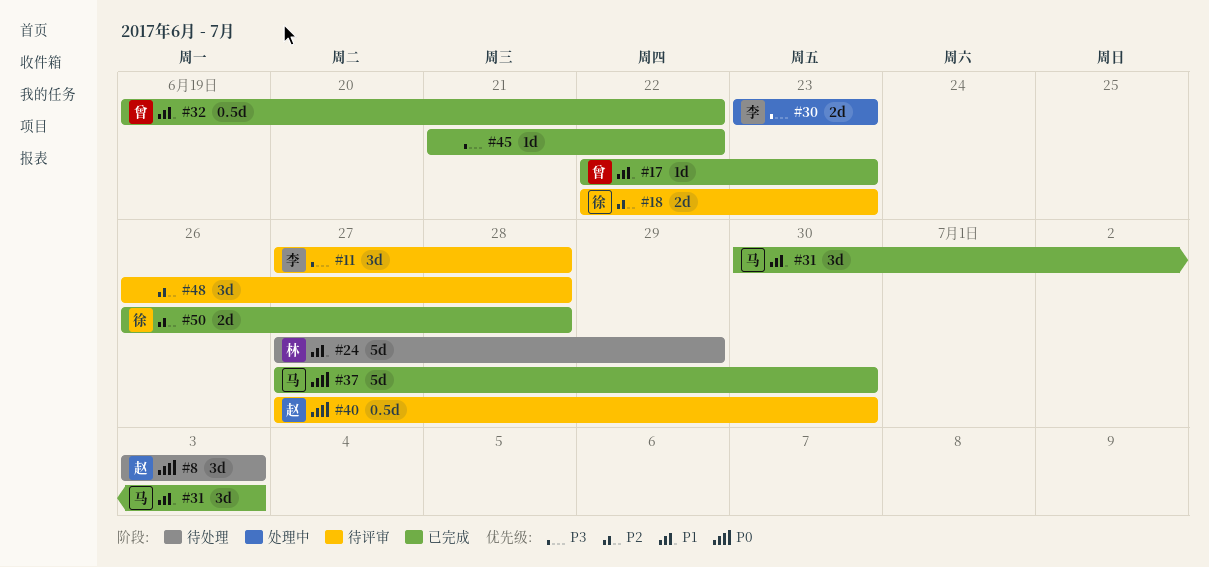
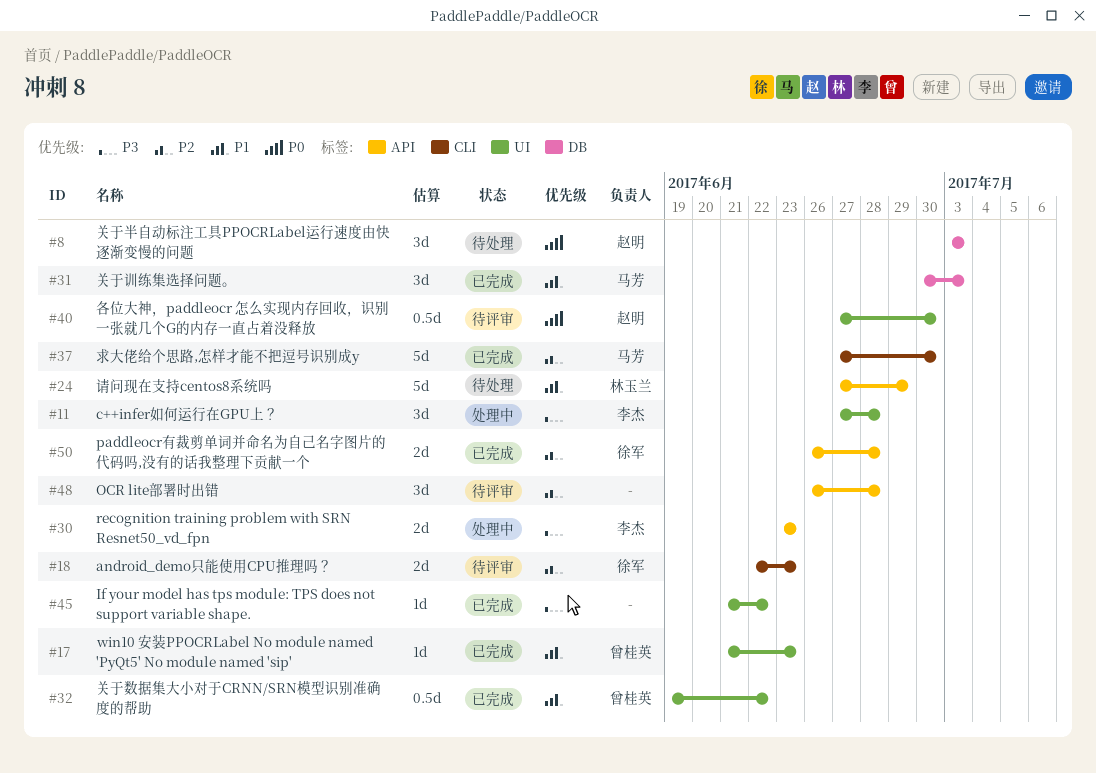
#11, status: 待评审 -> 处理中
#17, start: Jun 22 -> Jun 21
#37, priority: P0 -> P2

